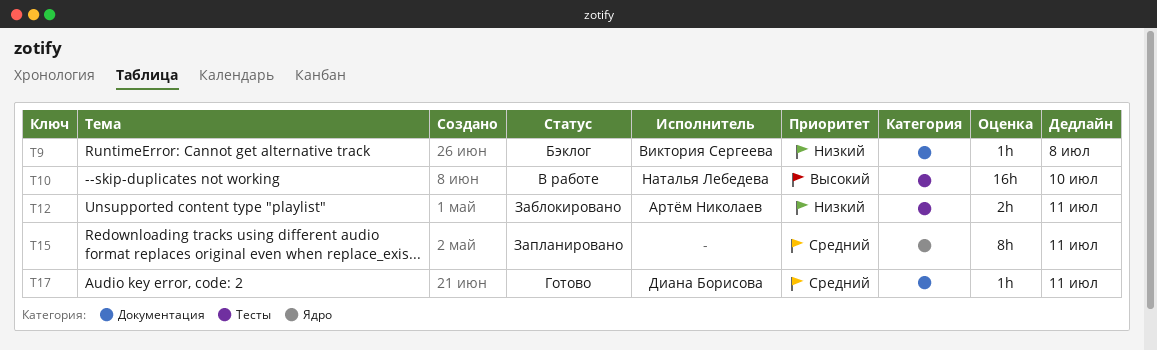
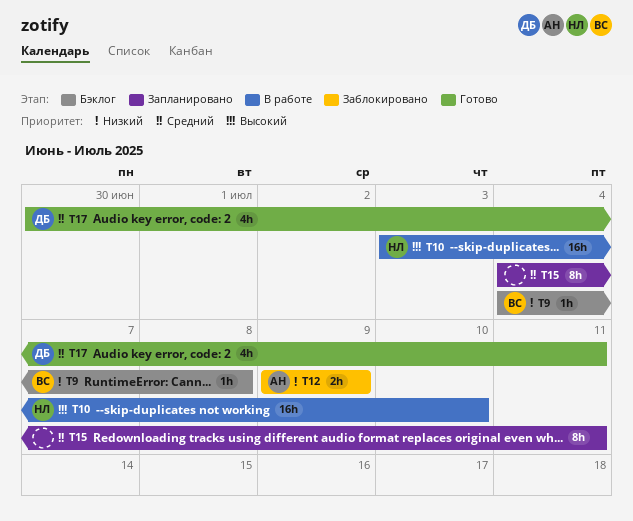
T12, due: Jul 11 -> Jul 9
T17, estimate: 1h -> 4h

